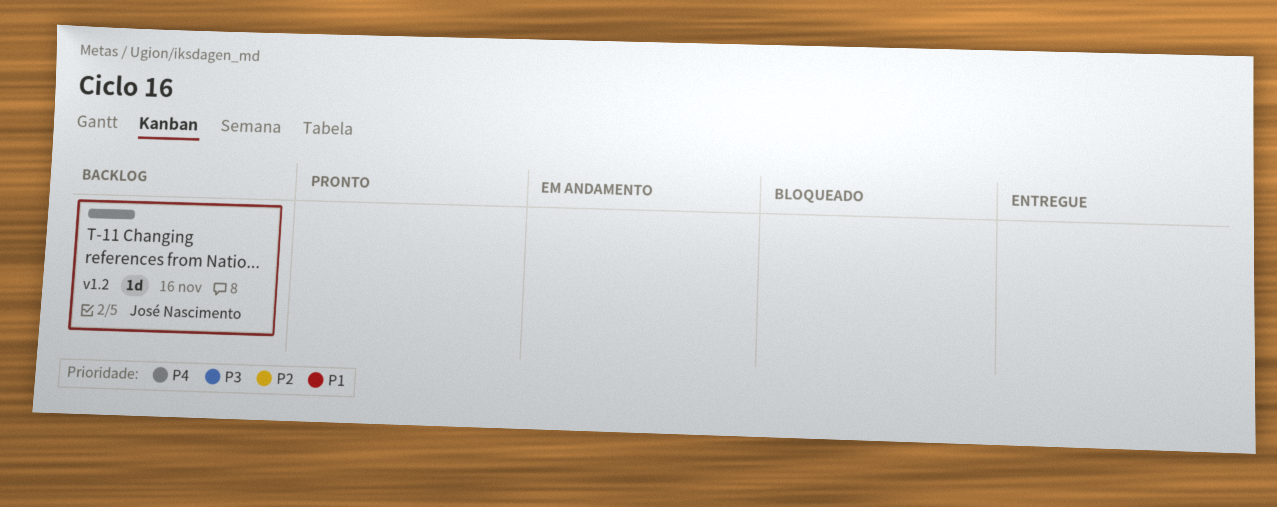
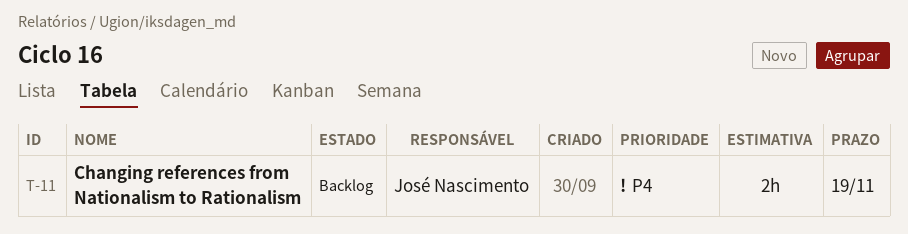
T-11, estimate: 1d -> 2h
T-11, due: Nov 16 -> Nov 19

